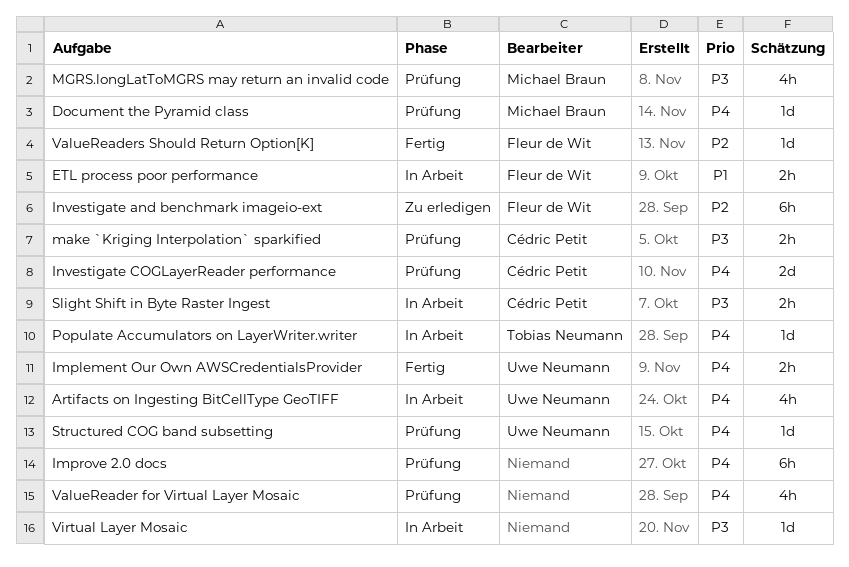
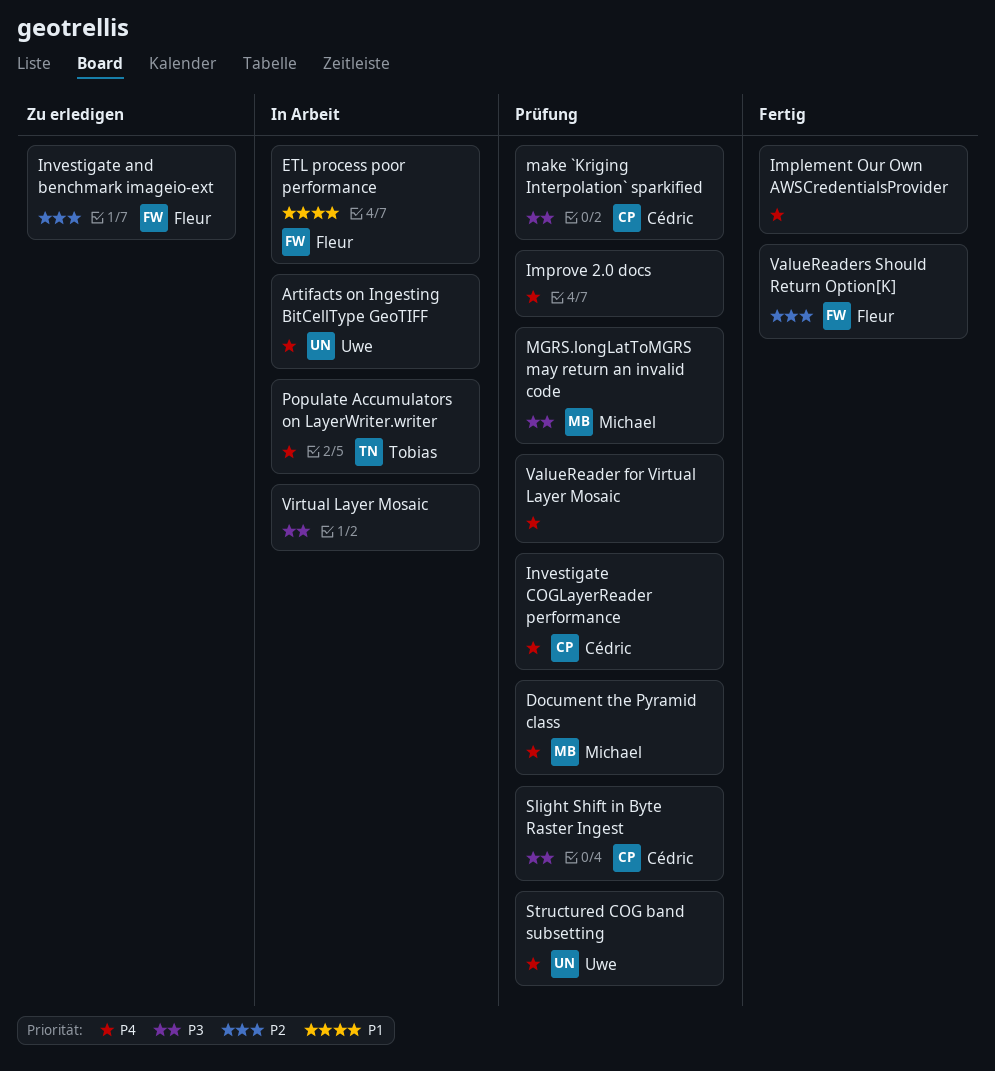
Implement Our Own AWSCredentialsProvider, owner: Uwe Neumann -> none
Slight Shift in Byte Raster Ingest, status: In Arbeit -> Prüfung

